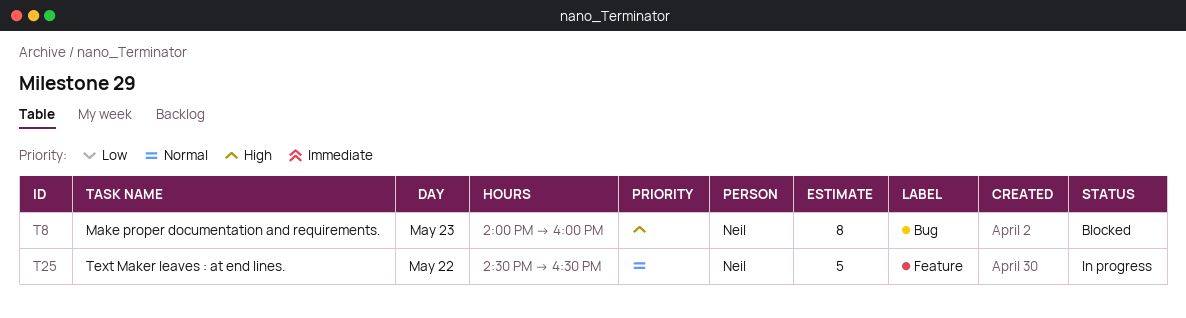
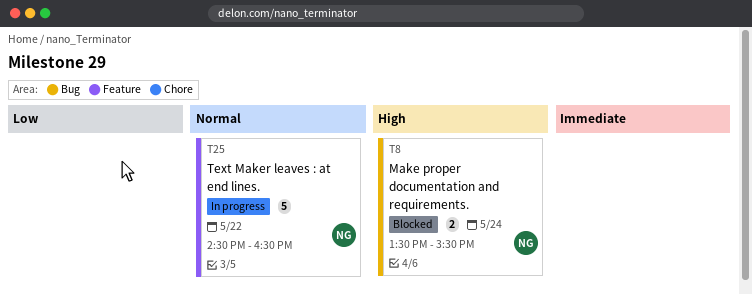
T8, estimate: 8 -> 2
T8, day: May 23 -> May 24
T8, begins: 14:00 -> 13:30
T8, ends: 16:00 -> 15:30

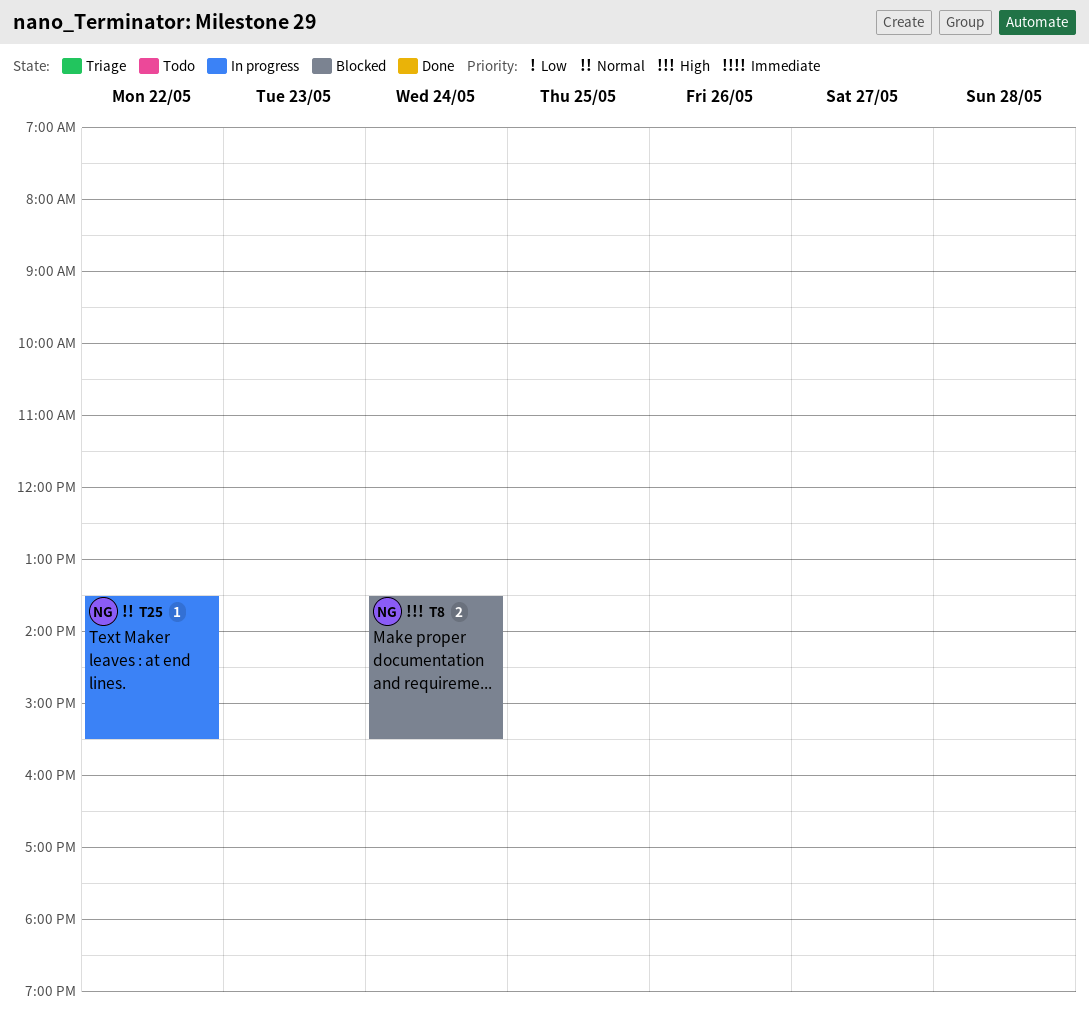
T25, estimate: 5 -> 1
T25, begins: 14:30 -> 13:30
T25, ends: 16:30 -> 15:30

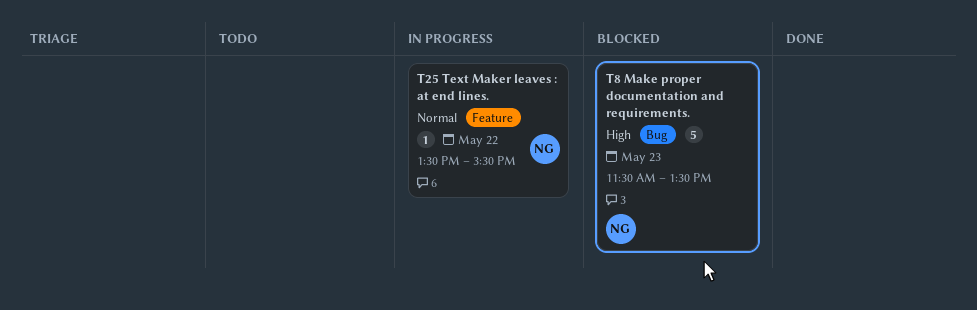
T8, estimate: 2 -> 5
T8, day: May 24 -> May 23
T8, begins: 13:30 -> 11:30
T8, ends: 15:30 -> 13:30

